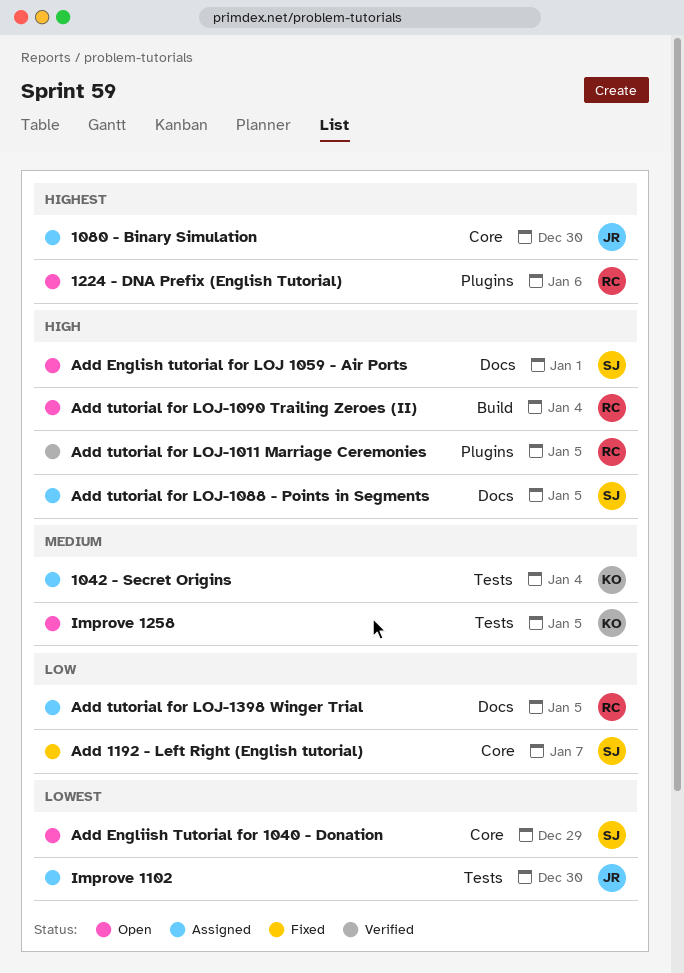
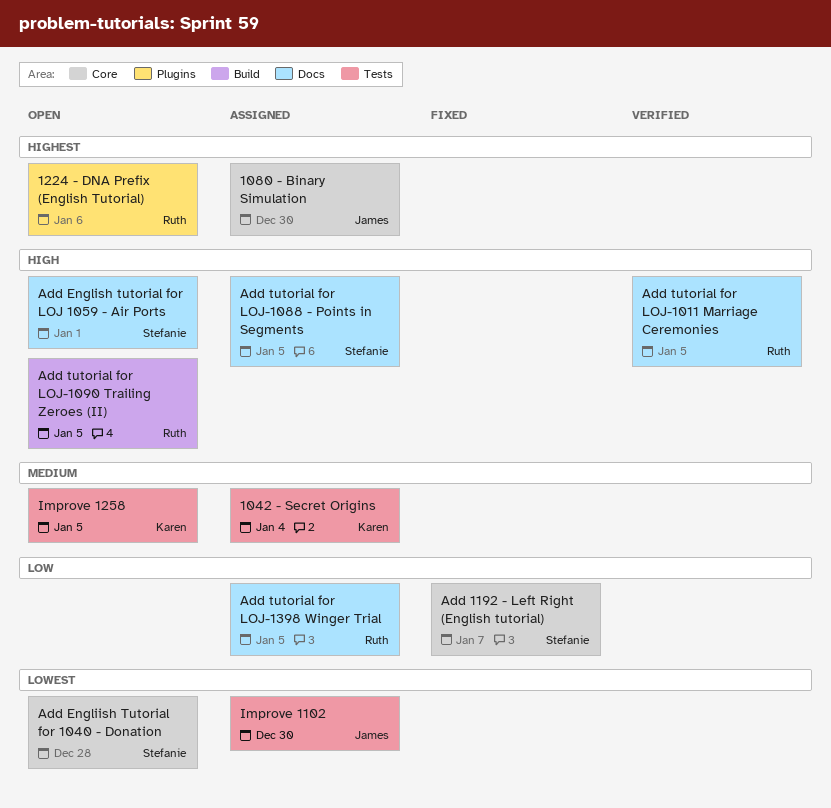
Add Engliish Tutorial for 1040 - Donation, due: Dec 29 -> Dec 28
Add tutorial for LOJ-1011 Marriage Ceremonies, label: Plugins -> Docs
Add tutorial for LOJ-1090 Trailing Zeroes (II), due: Jan 4 -> Jan 5

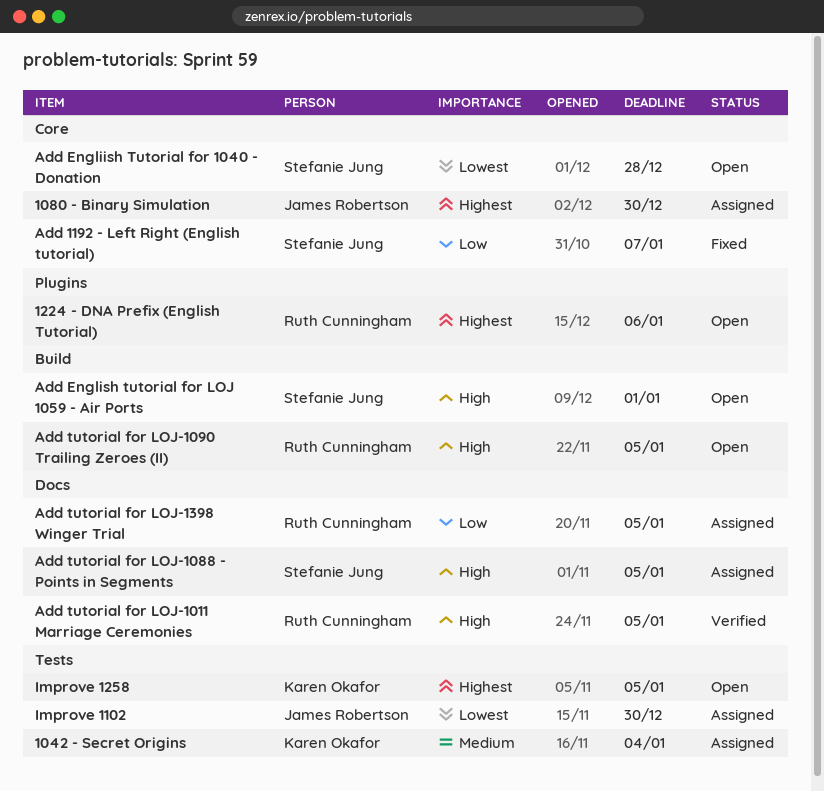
Add English tutorial for LOJ 1059 - Air Ports, label: Docs -> Build
Improve 1258, priority: Medium -> Highest

